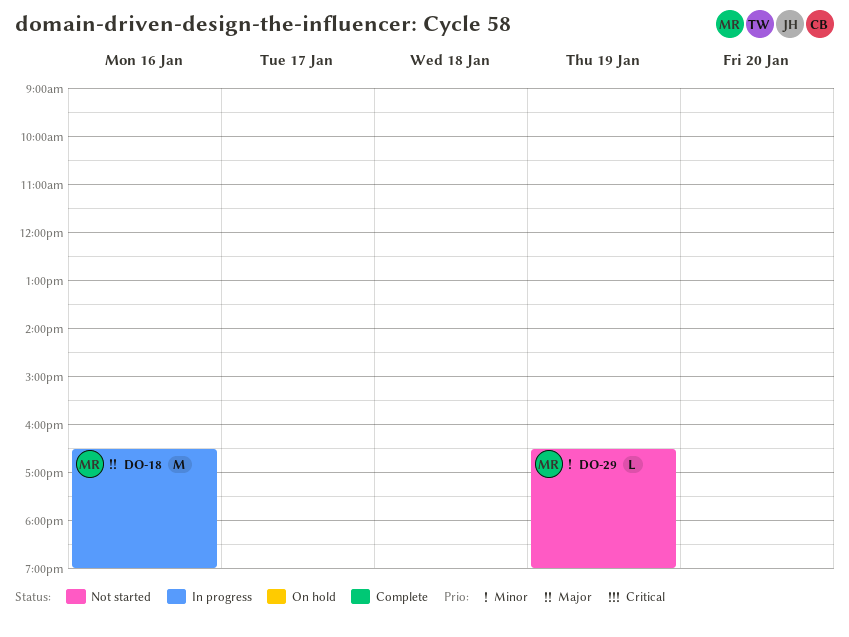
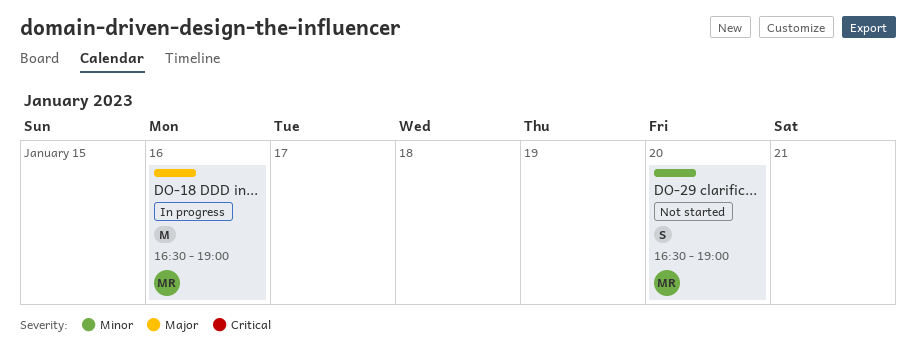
DO-29, estimate: L -> S
DO-29, day: Jan 19 -> Jan 20

